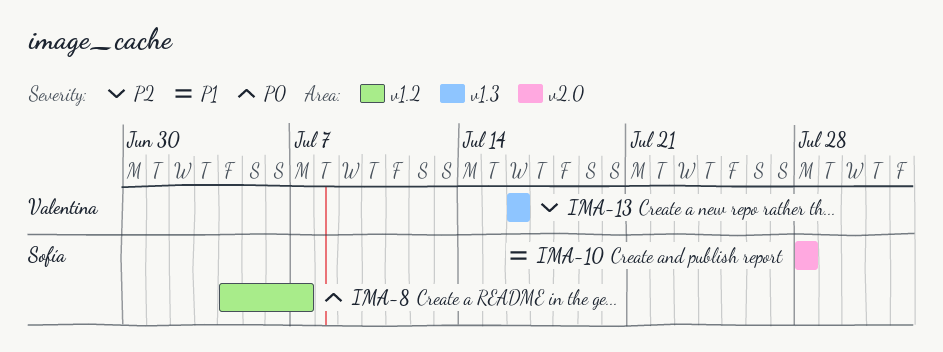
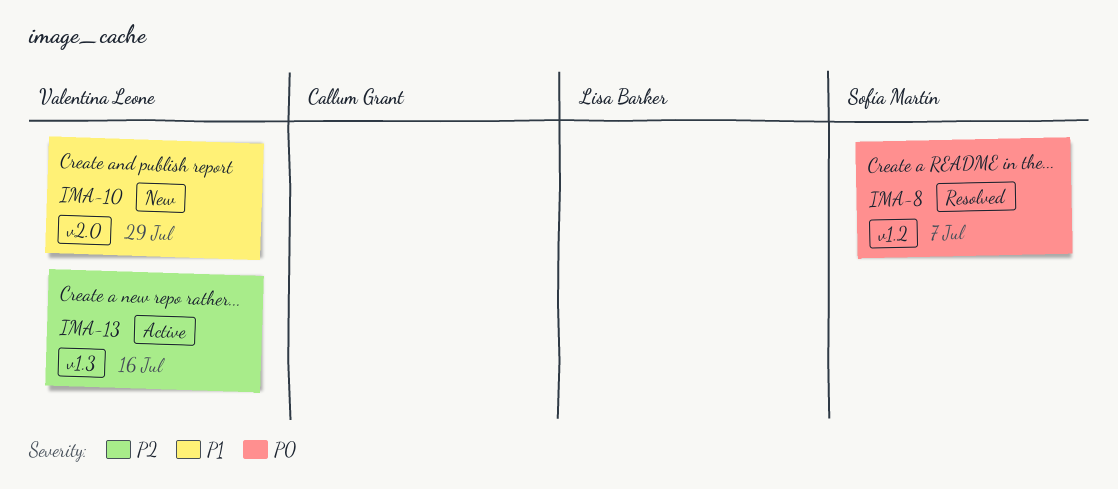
IMA-10, owner: Sofía Martín -> Valentina Leone
IMA-10, due: Jul 28 -> Jul 29

